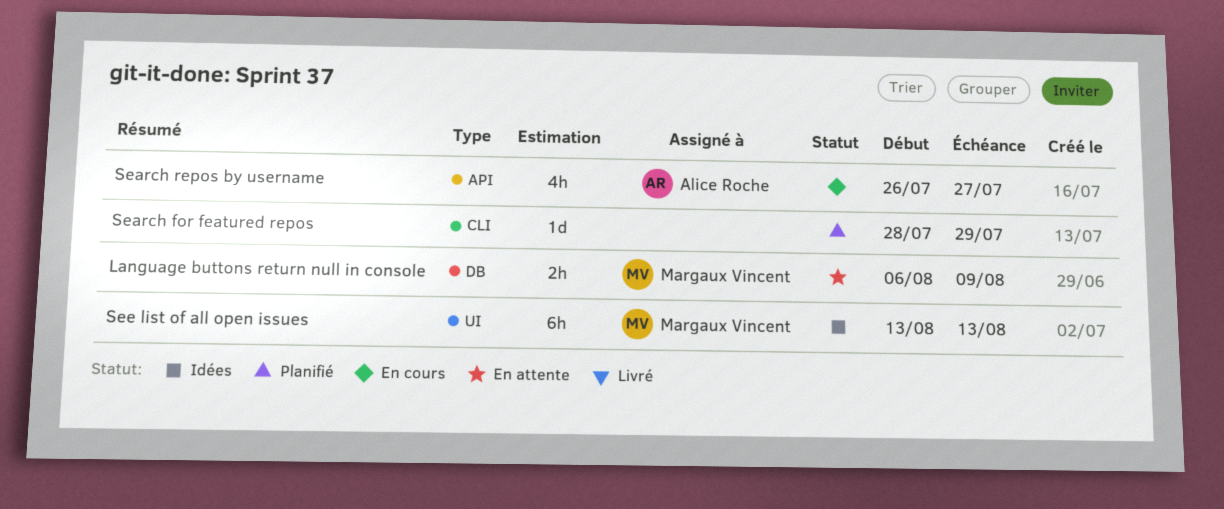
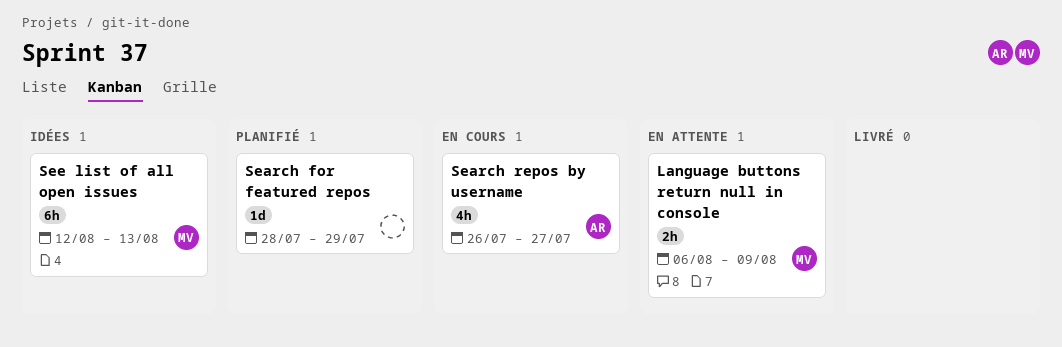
See list of all open issues, start: Aug 13 -> Aug 12

